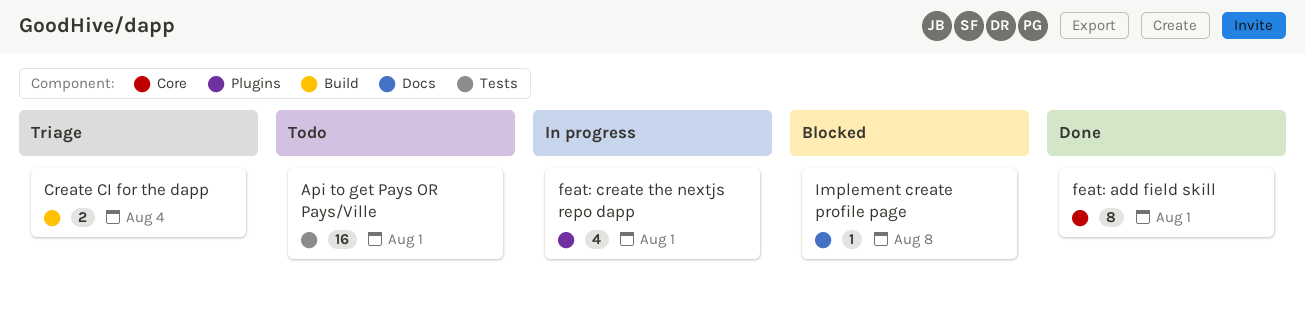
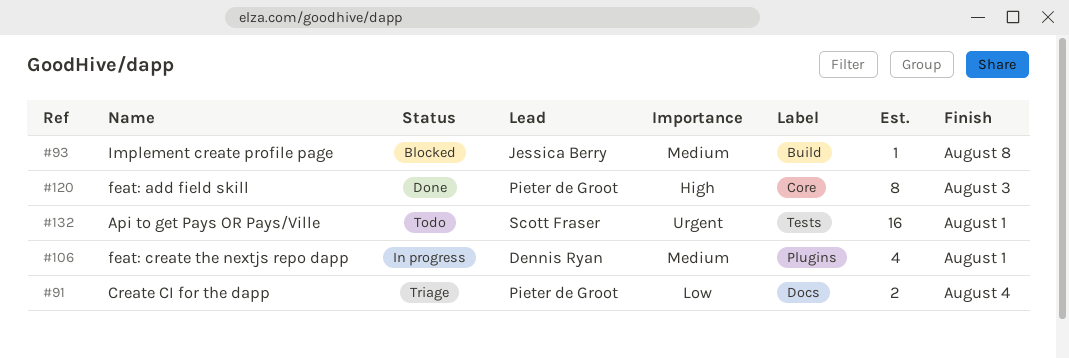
Create CI for the dapp, label: Build -> Docs
feat: add field skill, due: Aug 1 -> Aug 3
Implement create profile page, label: Docs -> Build

